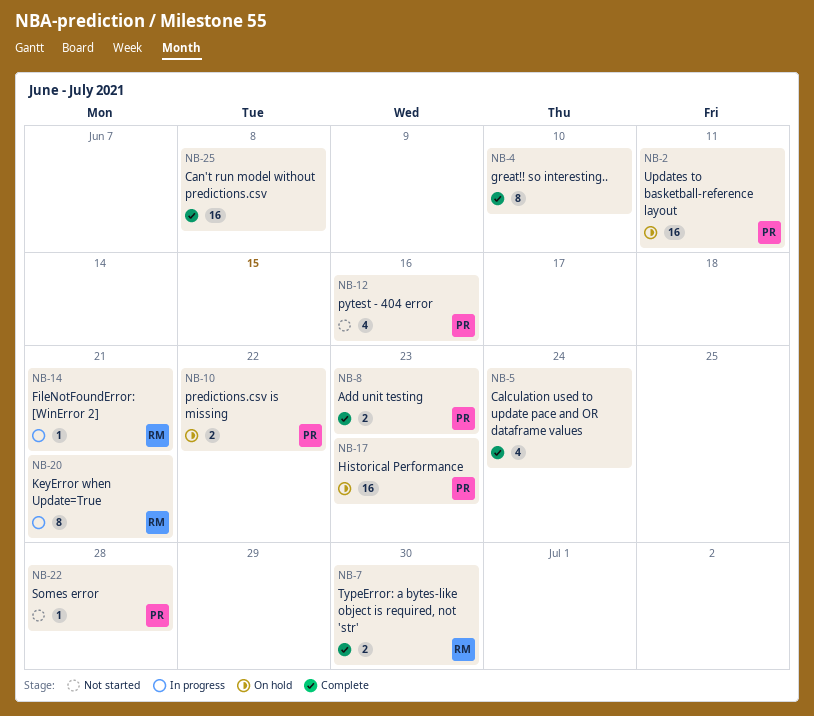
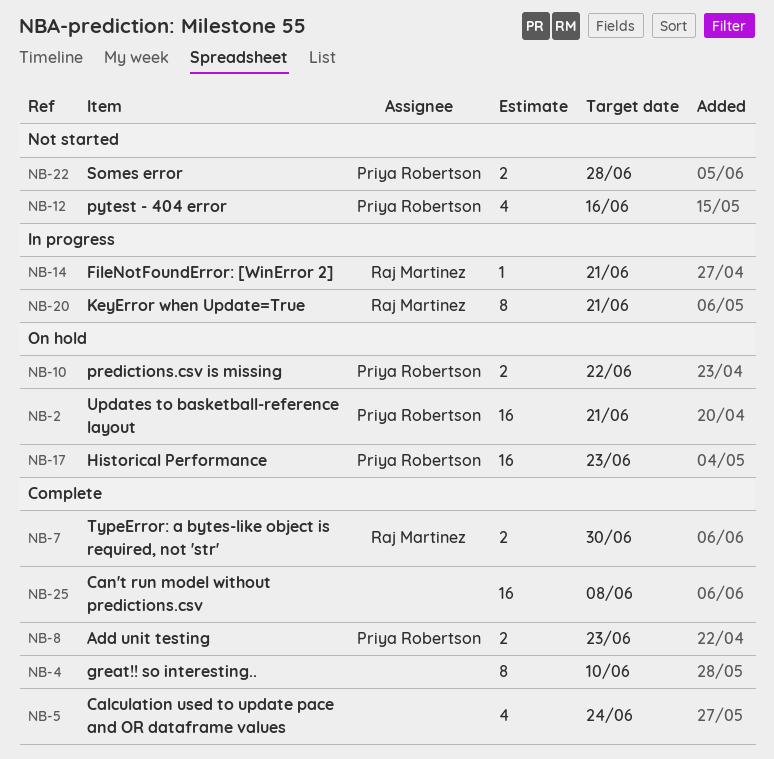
NB-2, due: Jun 11 -> Jun 21
NB-22, estimate: 1 -> 2

